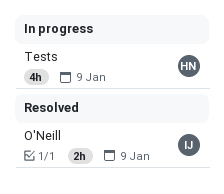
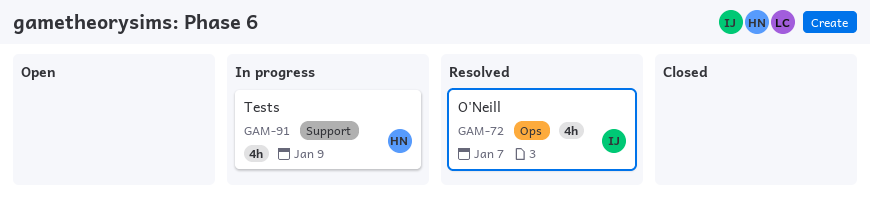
O'Neill, estimate: 2h -> 4h
O'Neill, due: Jan 9 -> Jan 7

